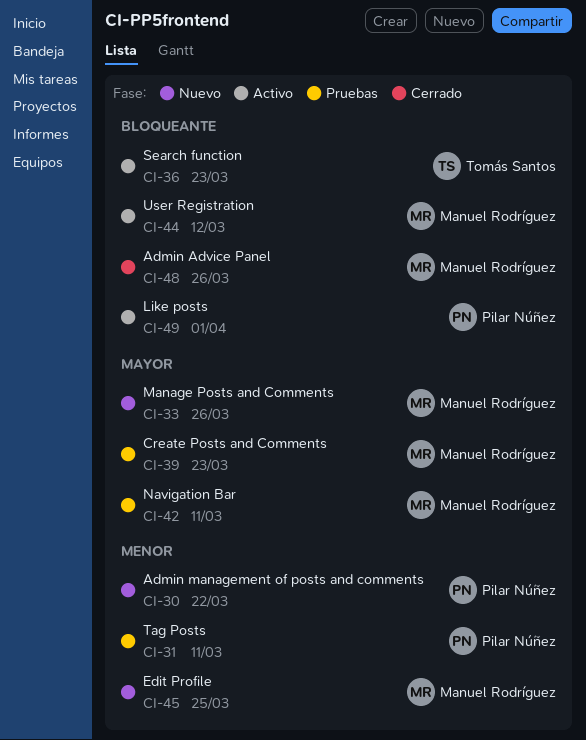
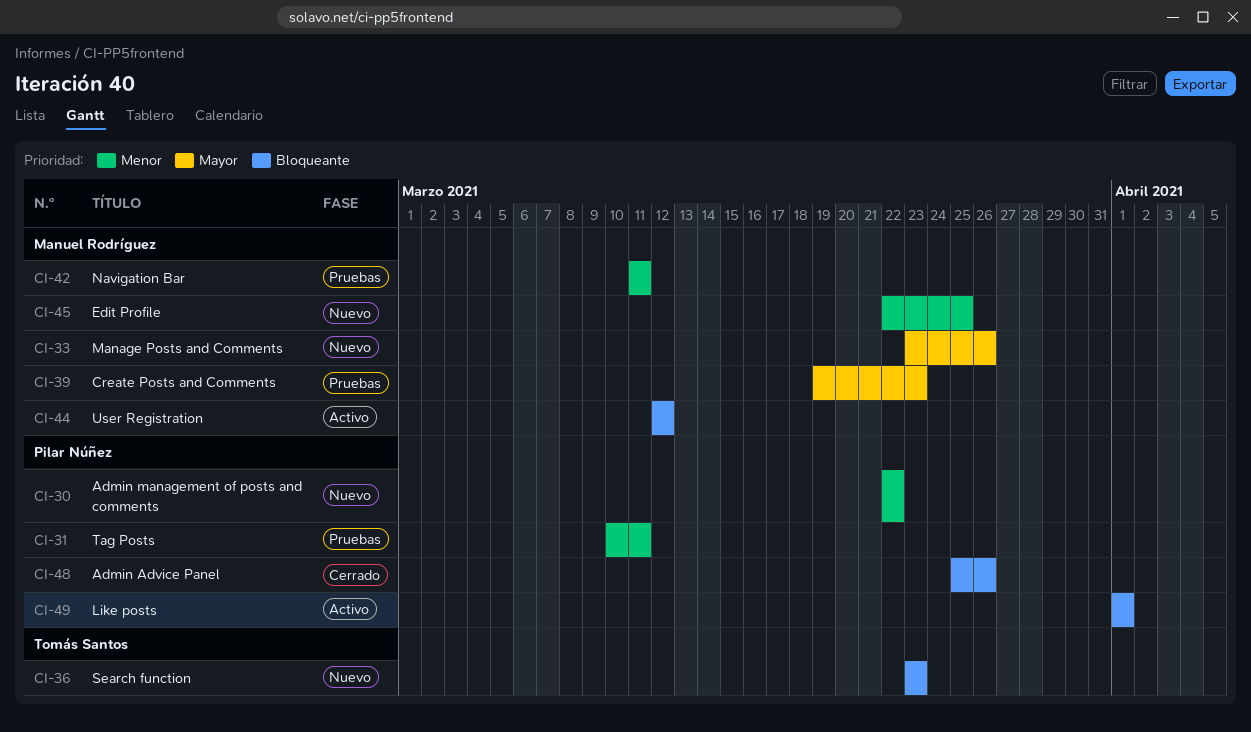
CI-36, status: Activo -> Nuevo
CI-42, priority: Mayor -> Menor
CI-48, owner: Manuel Rodríguez -> Pilar Núñez

